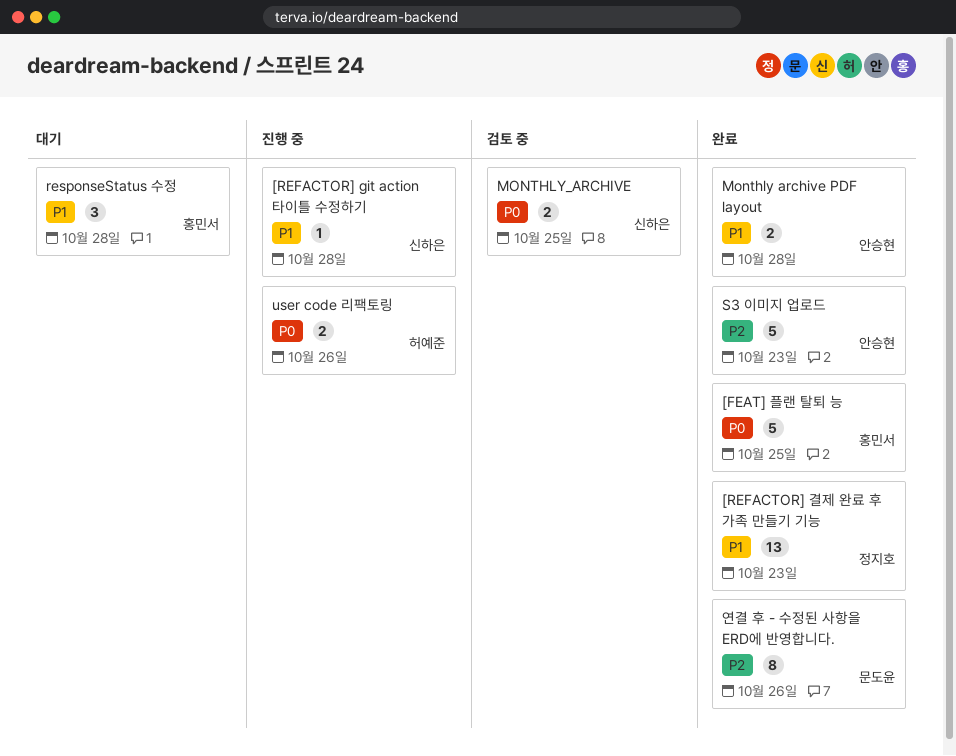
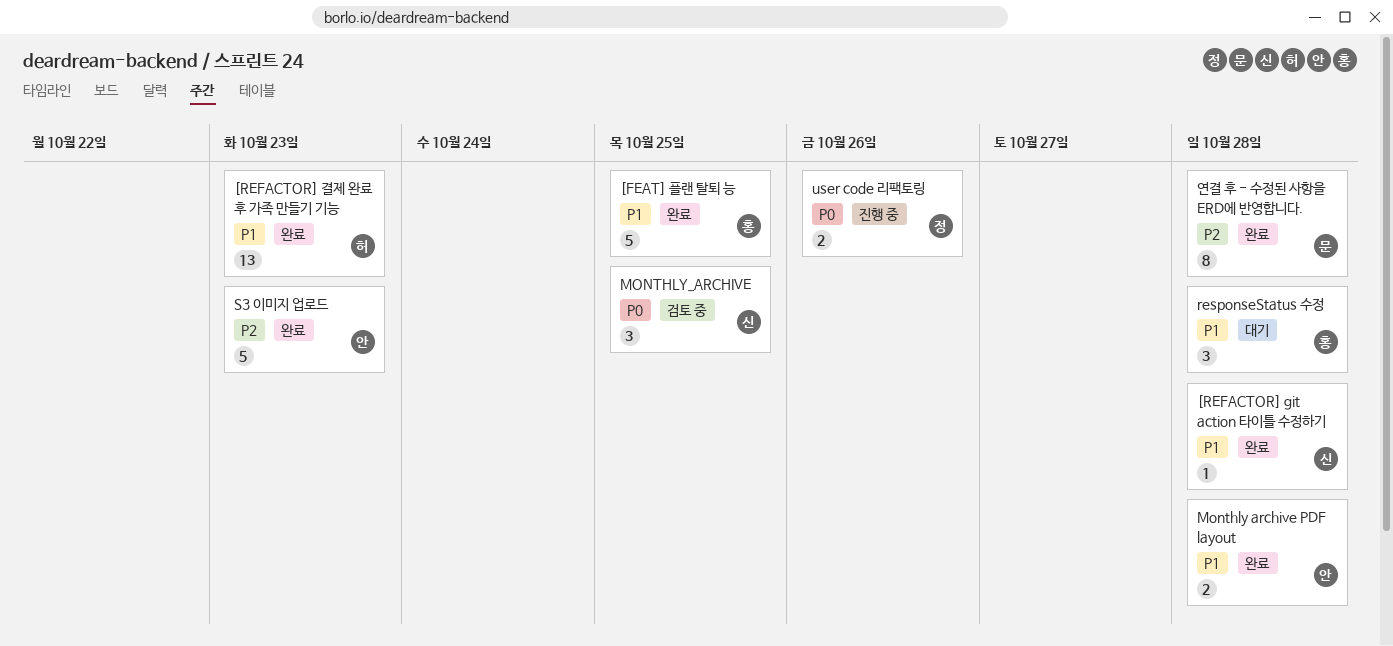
[FEAT] 플랜 탈퇴 능, priority: P0 -> P1
[REFACTOR] git action 타이틀 수정하기, status: 진행 중 -> 완료
[REFACTOR] 결제 완료 후 가족 만들기 기능, owner: 정지호 -> 허예준
MONTHLY_ARCHIVE, estimate: 2 -> 3
user code 리팩토링, owner: 허예준 -> 정지호
연결 후 - 수정된 사항을 ERD에 반영합니다., due: Oct 26 -> Oct 28

